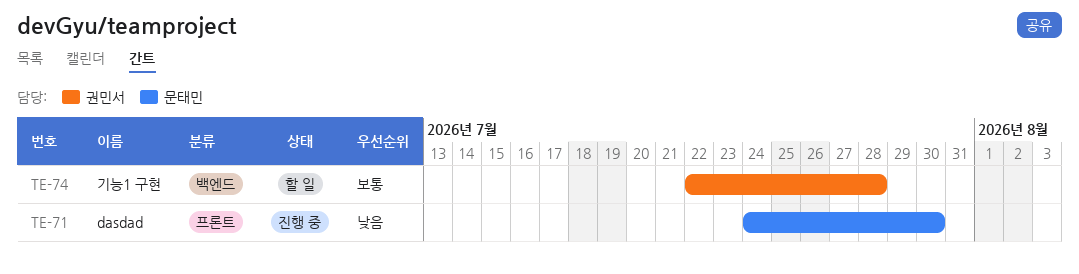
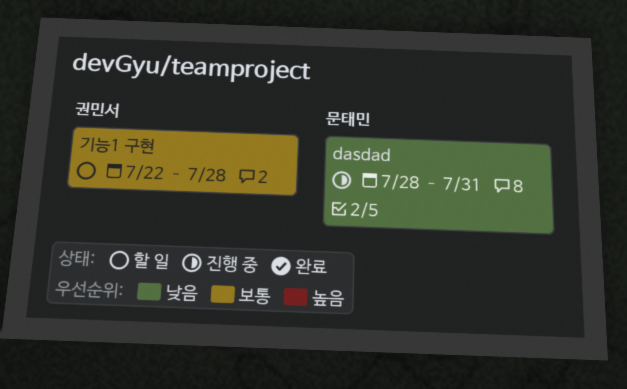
dasdad, start: Jul 24 -> Jul 28
dasdad, due: Jul 30 -> Jul 31

